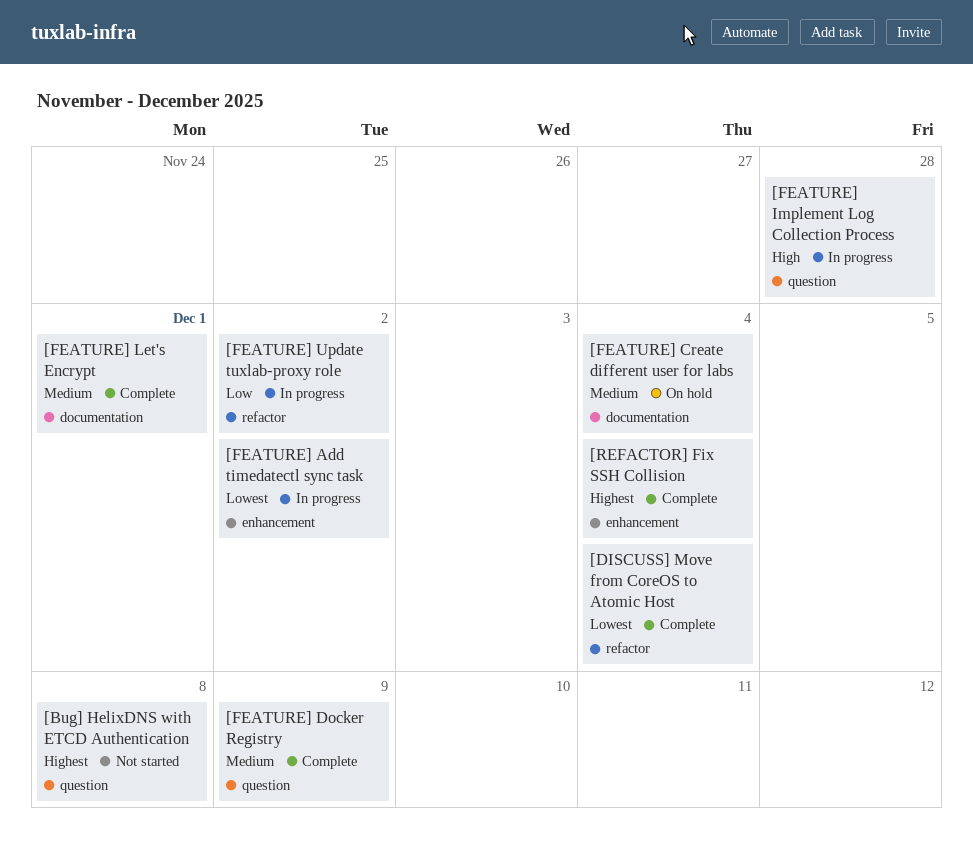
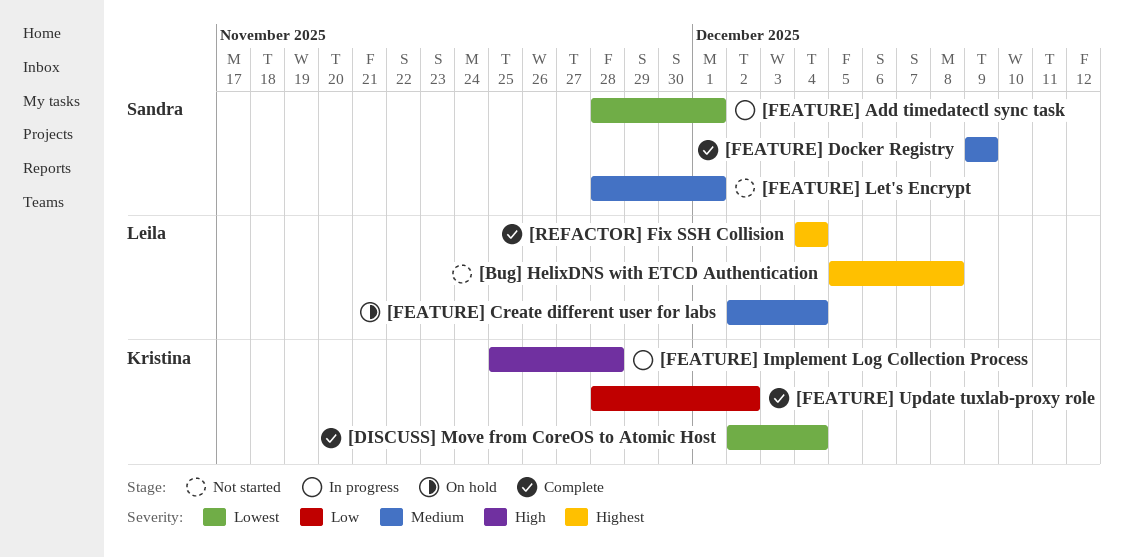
[FEATURE] Add timedatectl sync task, due: Dec 2 -> Dec 1
[FEATURE] Let's Encrypt, status: Complete -> Not started
[FEATURE] Update tuxlab-proxy role, status: In progress -> Complete

